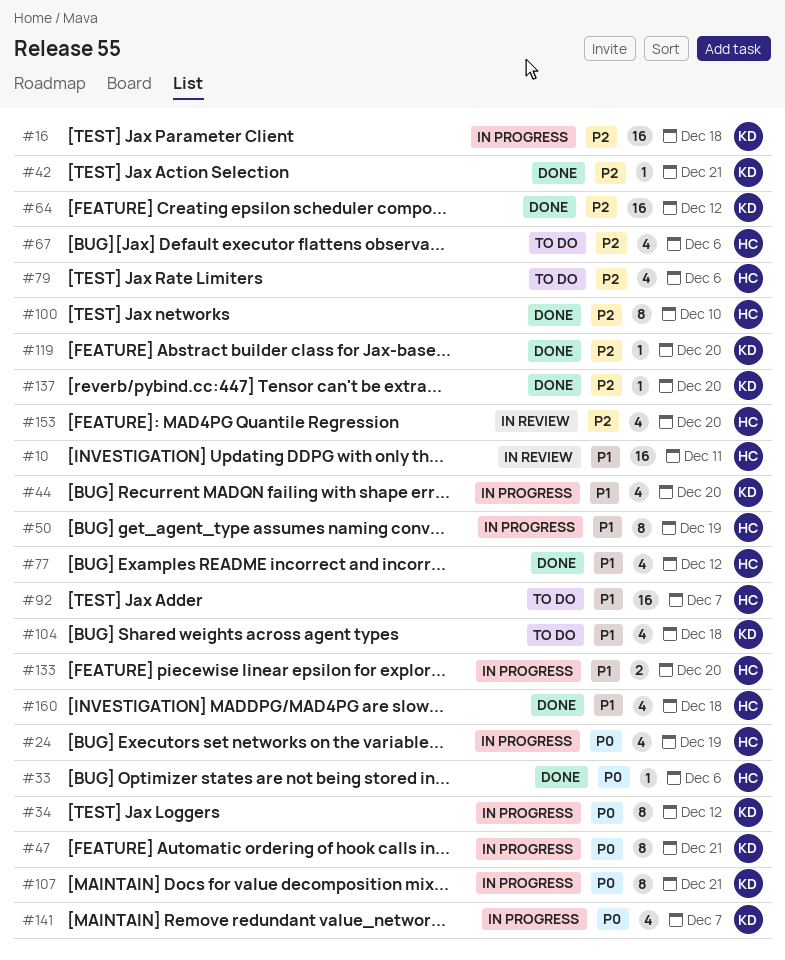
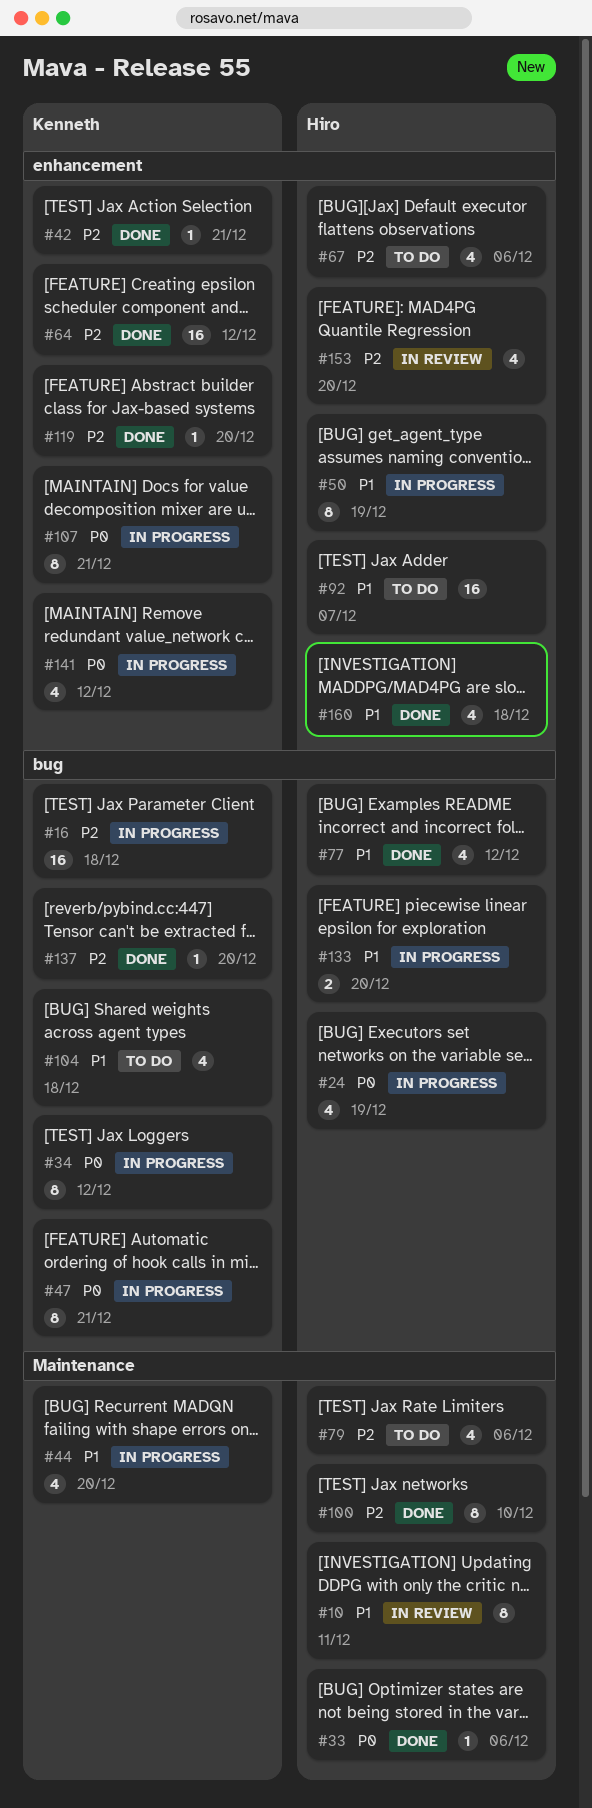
#10, estimate: 16 -> 8
#141, due: Dec 7 -> Dec 12

